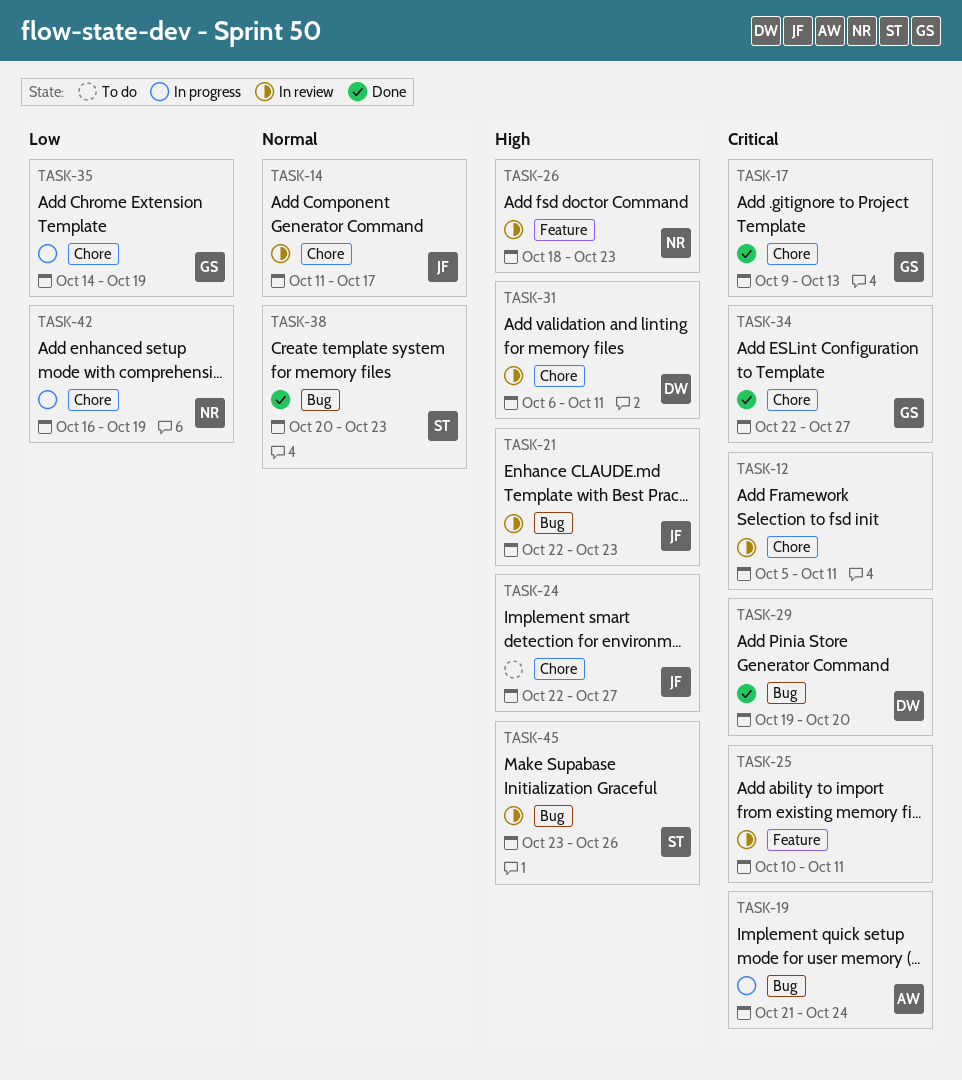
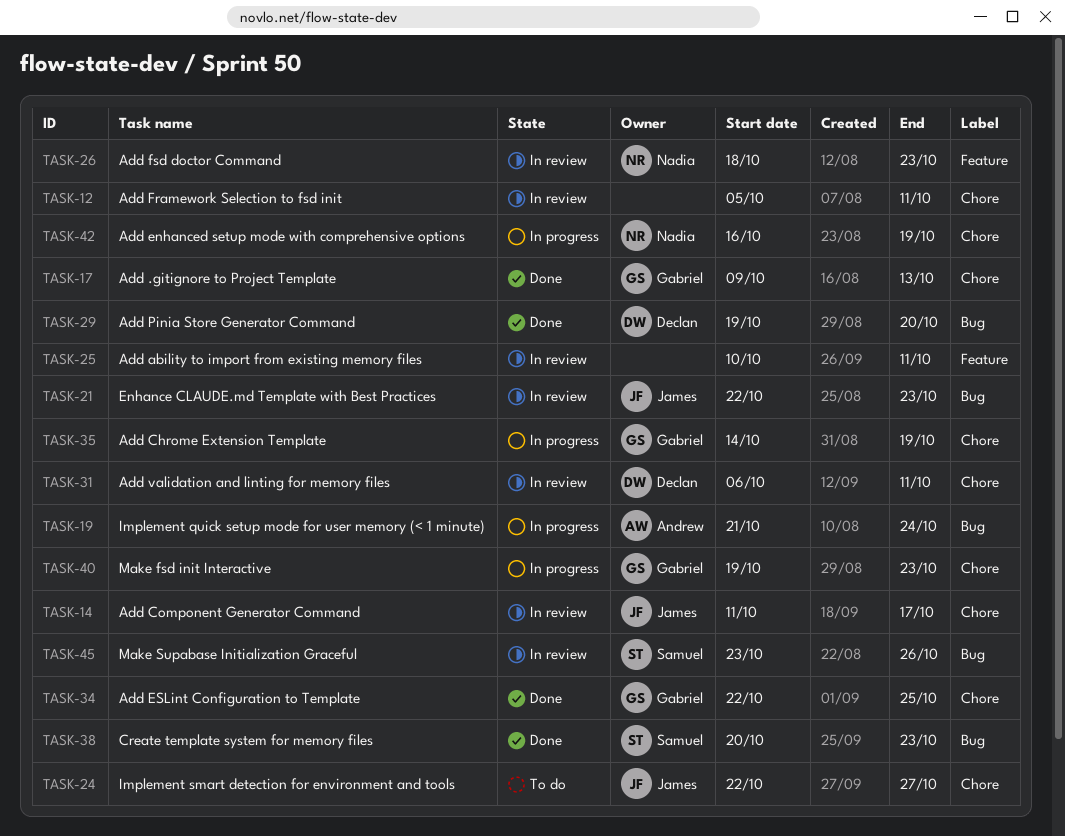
TASK-34, due: Oct 27 -> Oct 25
TASK-40: none -> present

